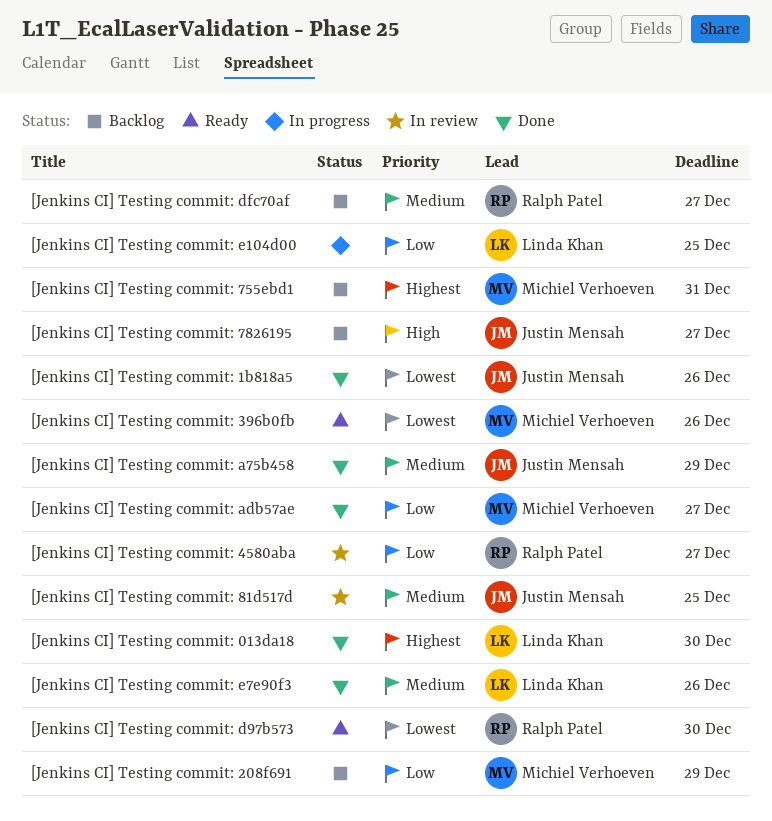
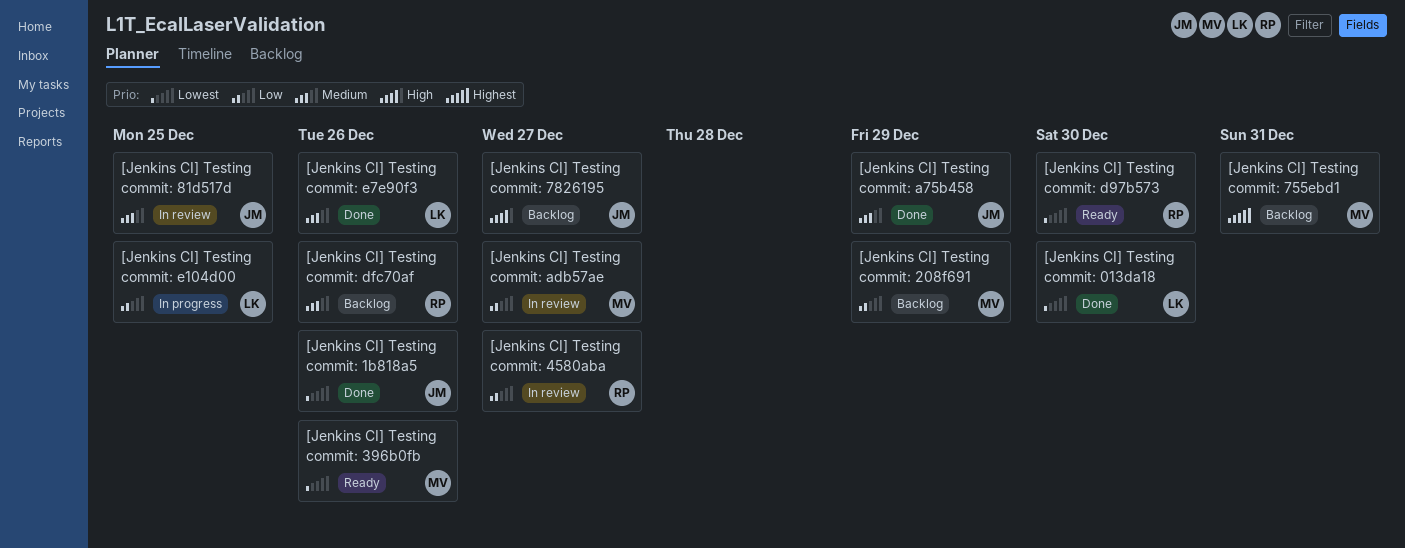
[Jenkins CI] Testing commit: 013da18, priority: Highest -> Lowest
[Jenkins CI] Testing commit: adb57ae, status: Done -> In review
[Jenkins CI] Testing commit: dfc70af, due: Dec 27 -> Dec 26

